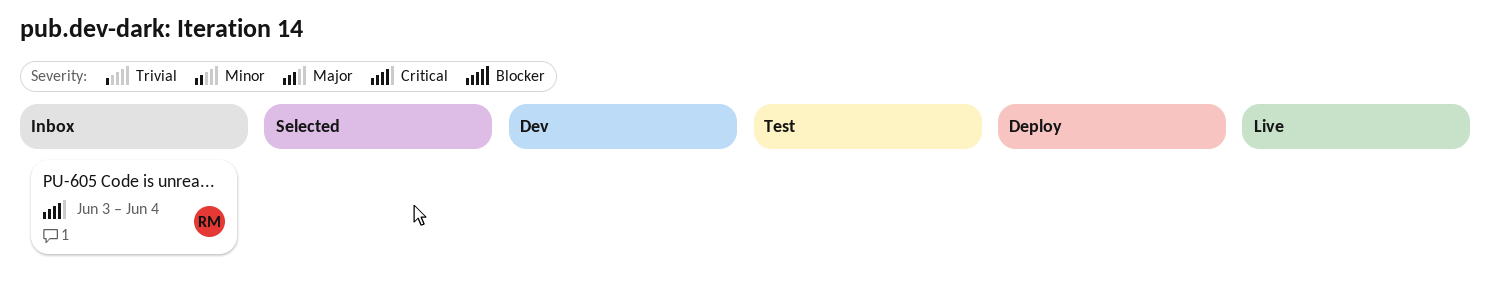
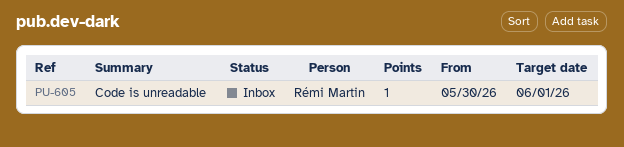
PU-605, start: Jun 3 -> May 30
PU-605, due: Jun 4 -> Jun 1

